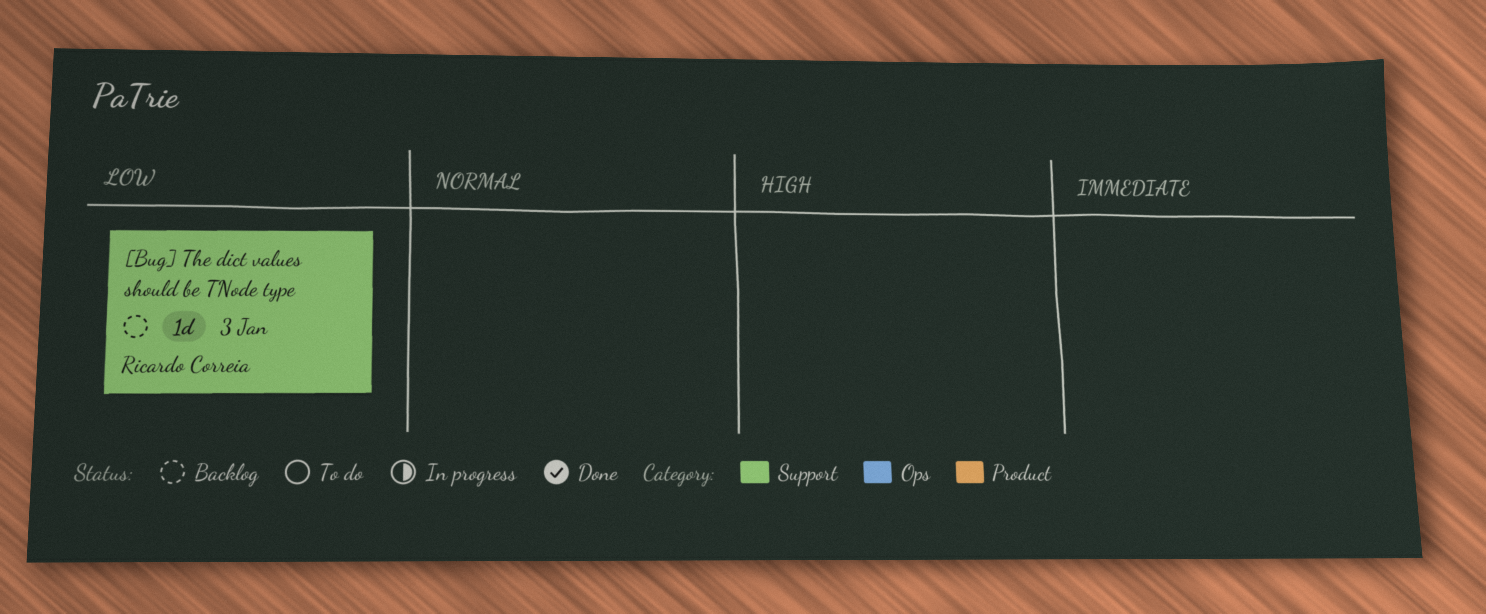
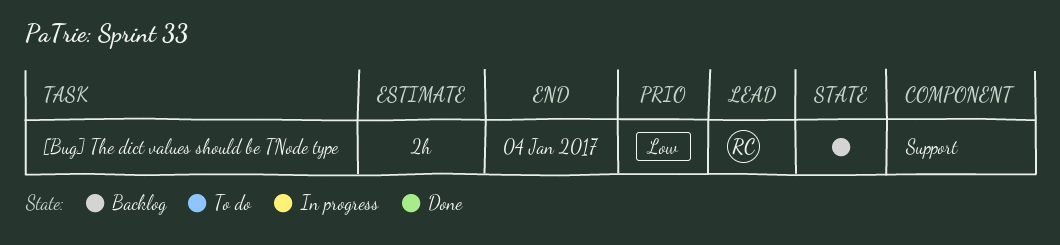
[Bug] The dict values should be TNode type, estimate: 1d -> 2h
[Bug] The dict values should be TNode type, due: Jan 3 -> Jan 4

